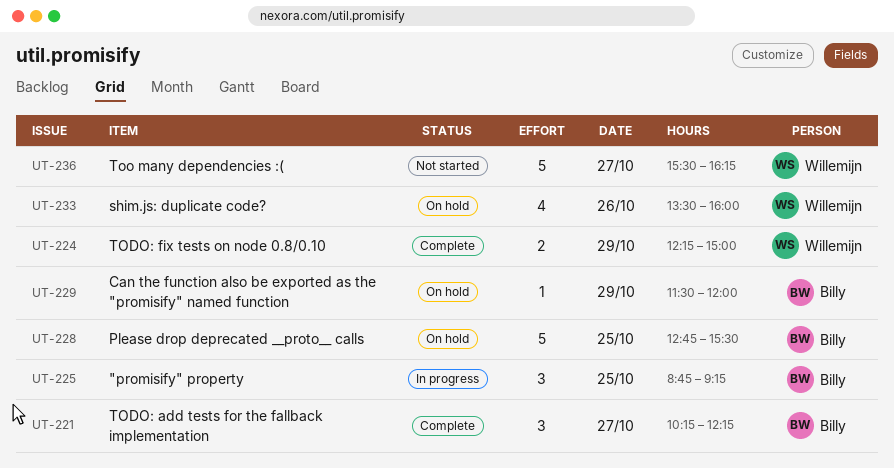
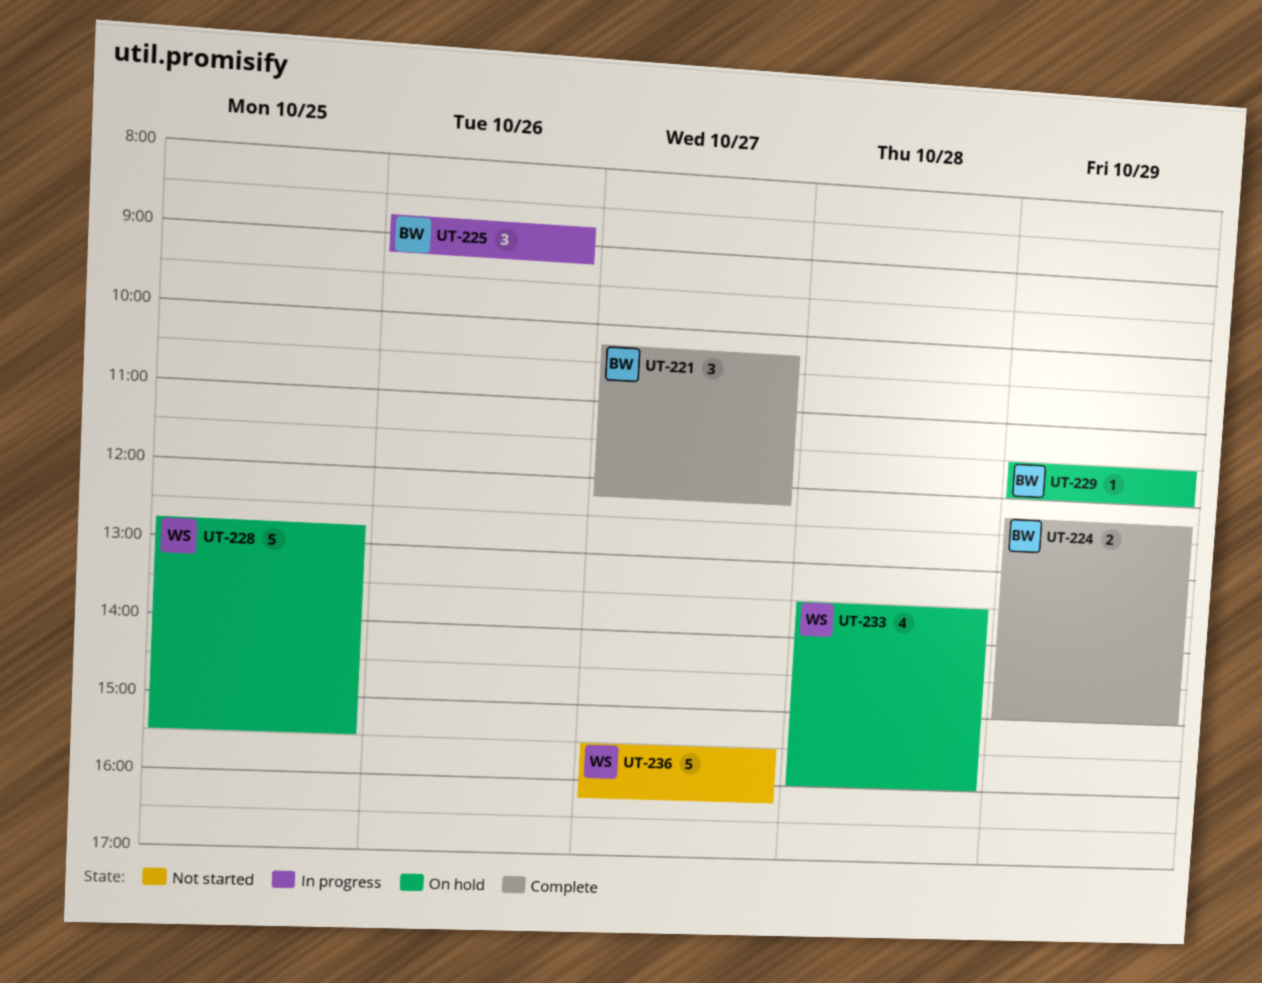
UT-224, owner: Willemijn -> Billy
UT-225, day: Oct 25 -> Oct 26
UT-228, owner: Billy -> Willemijn
UT-233, day: Oct 26 -> Oct 28

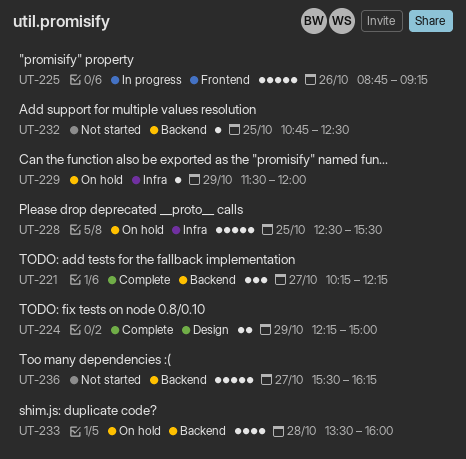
UT-225, estimate: 3 -> 5
UT-228, begins: 12:45 -> 12:30
UT-232: none -> present

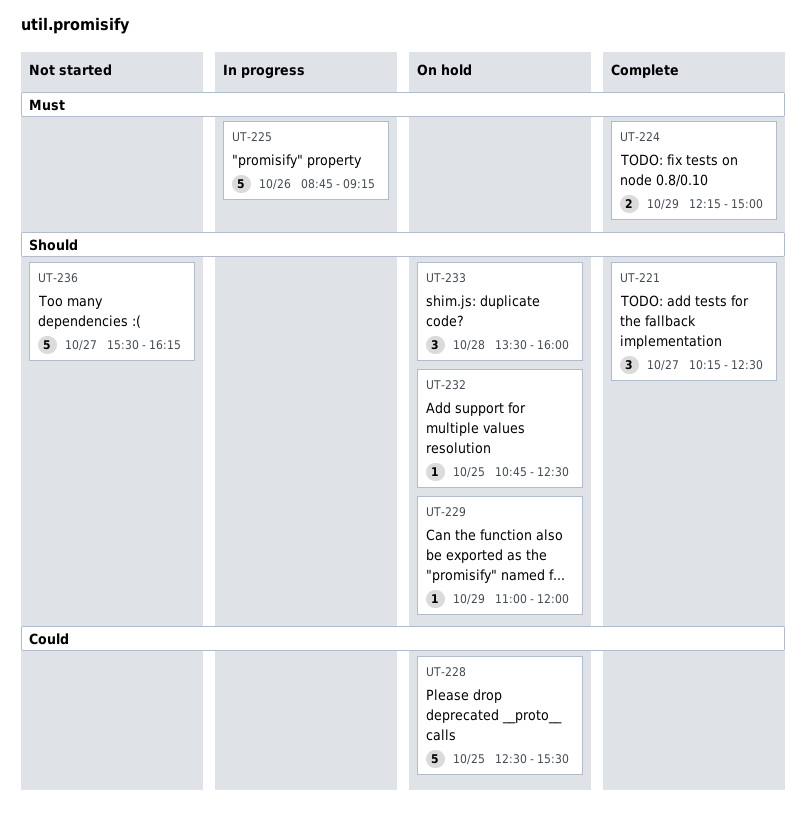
UT-221, ends: 12:15 -> 12:30
UT-229, begins: 11:30 -> 11:00
UT-232, status: Not started -> On hold
UT-233, estimate: 4 -> 3

